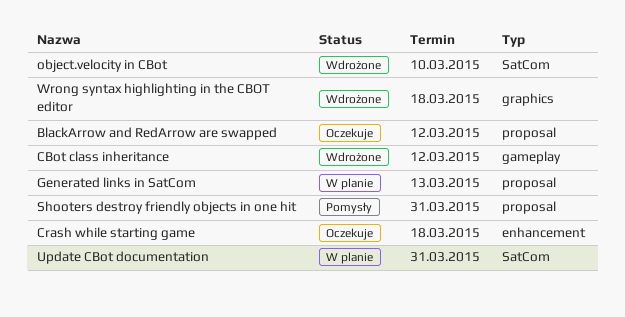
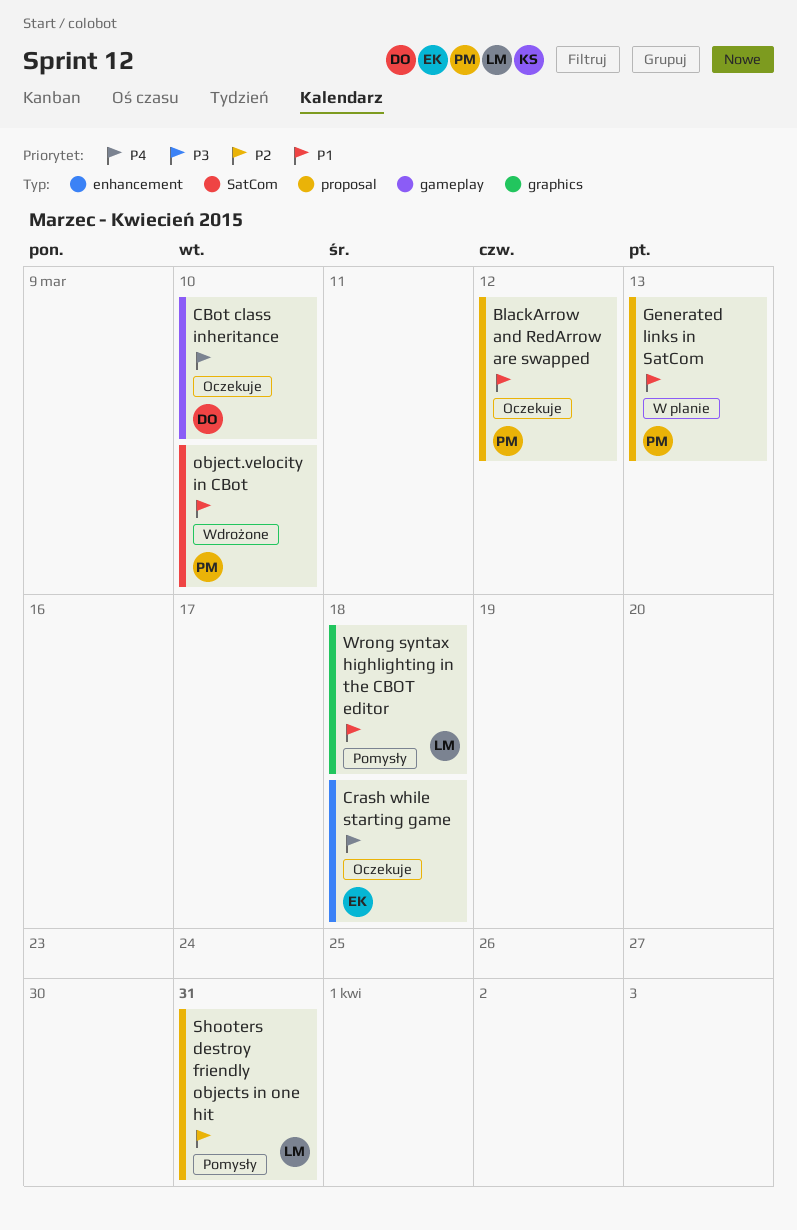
CBot class inheritance, status: Wdrożone -> Oczekuje
CBot class inheritance, due: Mar 12 -> Mar 10
Update CBot documentation: present -> none
Wrong syntax highlighting in the CBOT editor, status: Wdrożone -> Pomysły

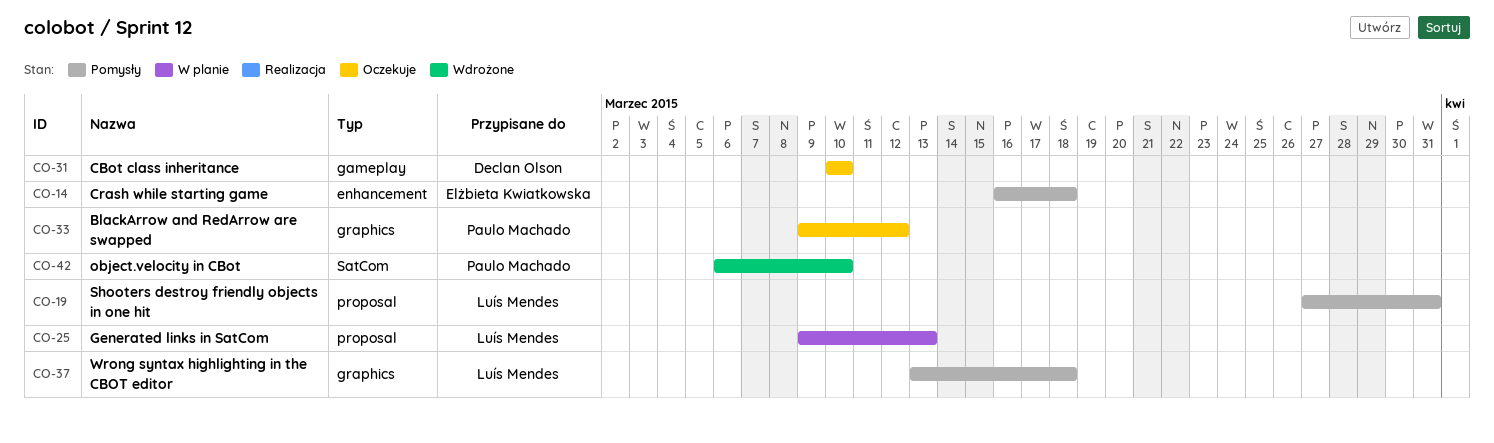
BlackArrow and RedArrow are swapped, label: proposal -> graphics
Crash while starting game, status: Oczekuje -> Pomysły
Generated links in SatCom, owner: Paulo Machado -> Luís Mendes

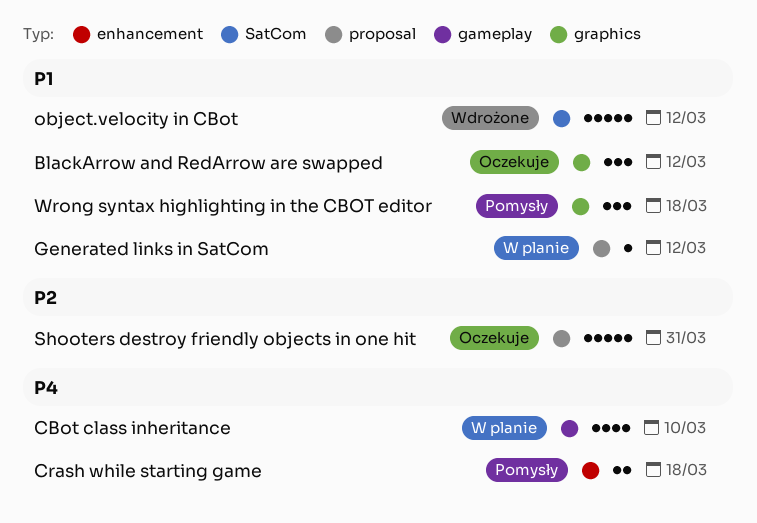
CBot class inheritance, status: Oczekuje -> W planie
Generated links in SatCom, due: Mar 13 -> Mar 12
object.velocity in CBot, due: Mar 10 -> Mar 12
Shooters destroy friendly objects in one hit, status: Pomysły -> Oczekuje

